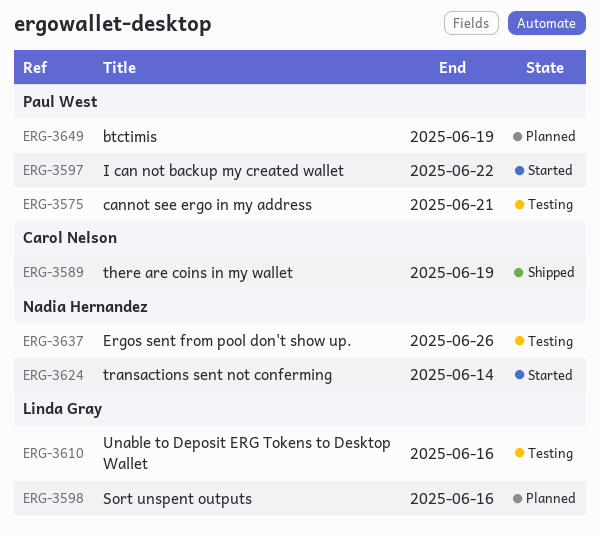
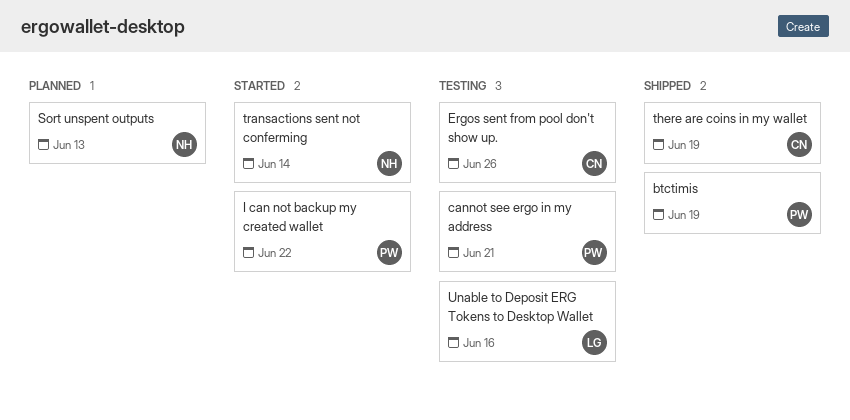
btctimis, status: Planned -> Shipped
Ergos sent from pool don't show up., owner: Nadia Hernandez -> Carol Nelson
Sort unspent outputs, owner: Linda Gray -> Nadia Hernandez
Sort unspent outputs, due: Jun 16 -> Jun 13

